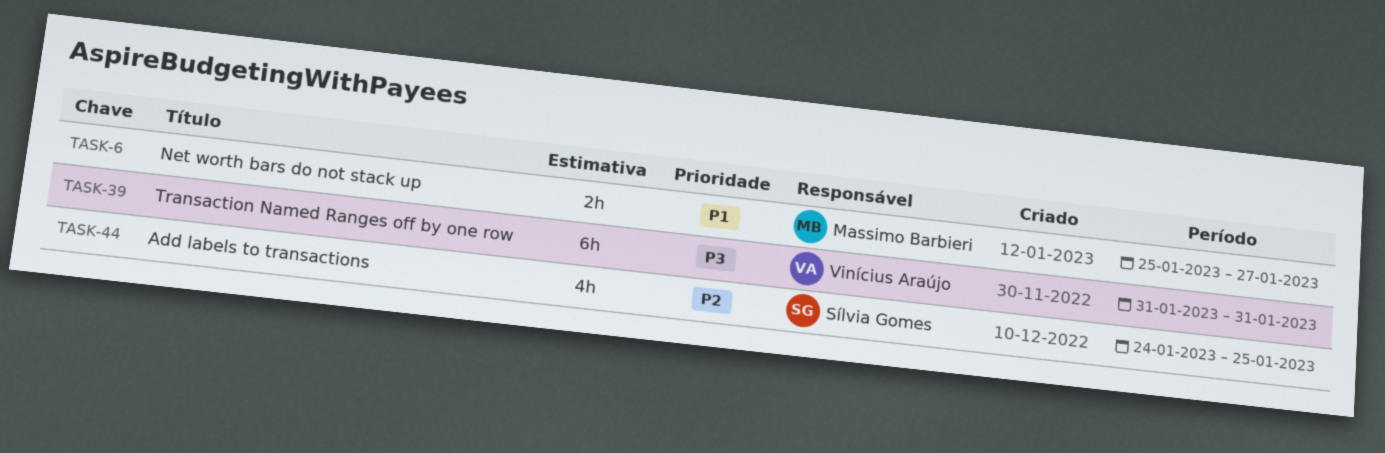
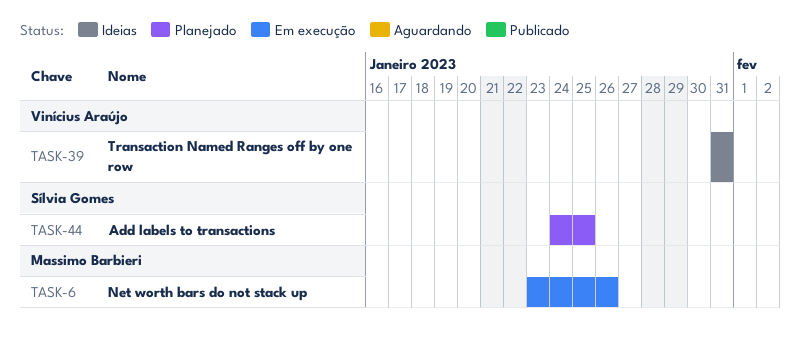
TASK-6, start: Jan 25 -> Jan 23
TASK-6, due: Jan 27 -> Jan 26

